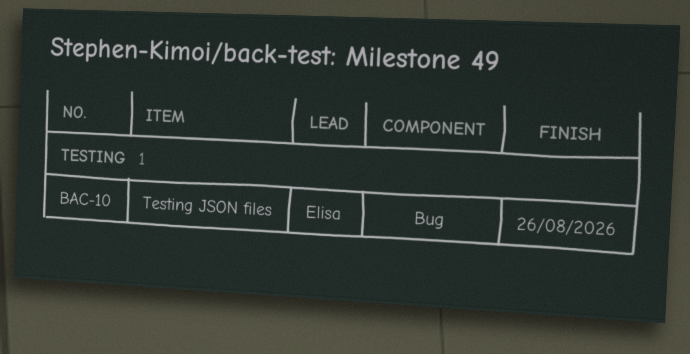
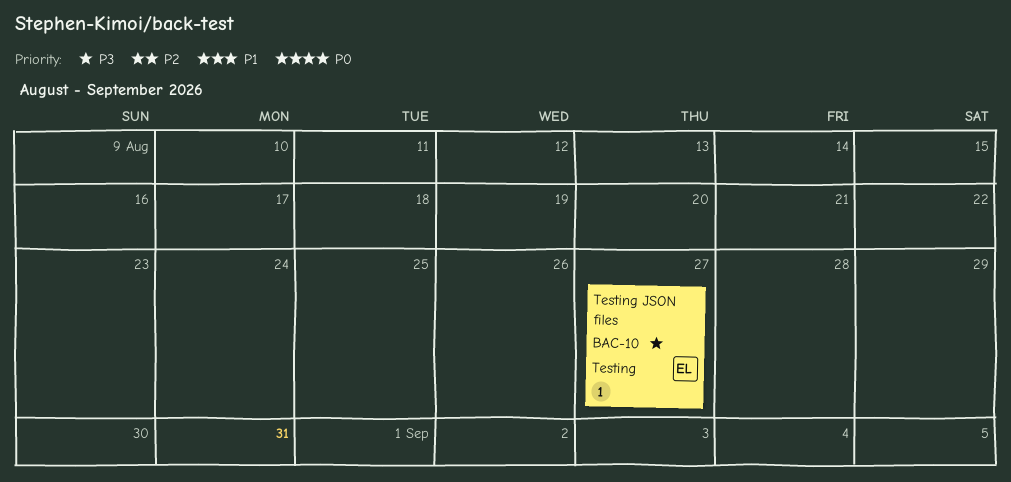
BAC-10, due: Aug 26 -> Aug 27

